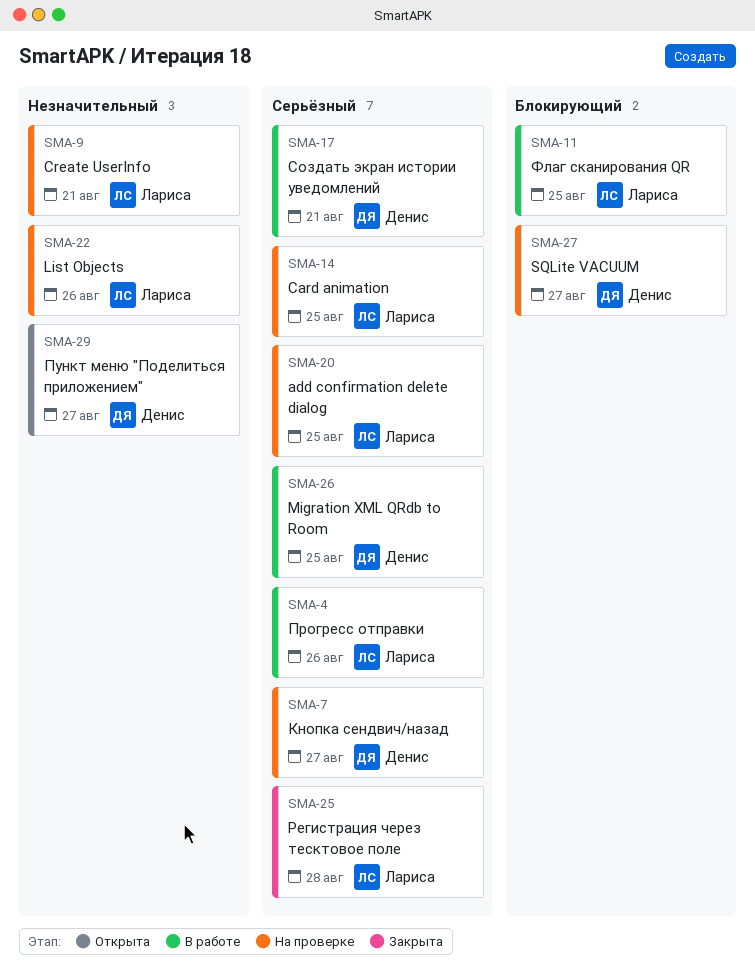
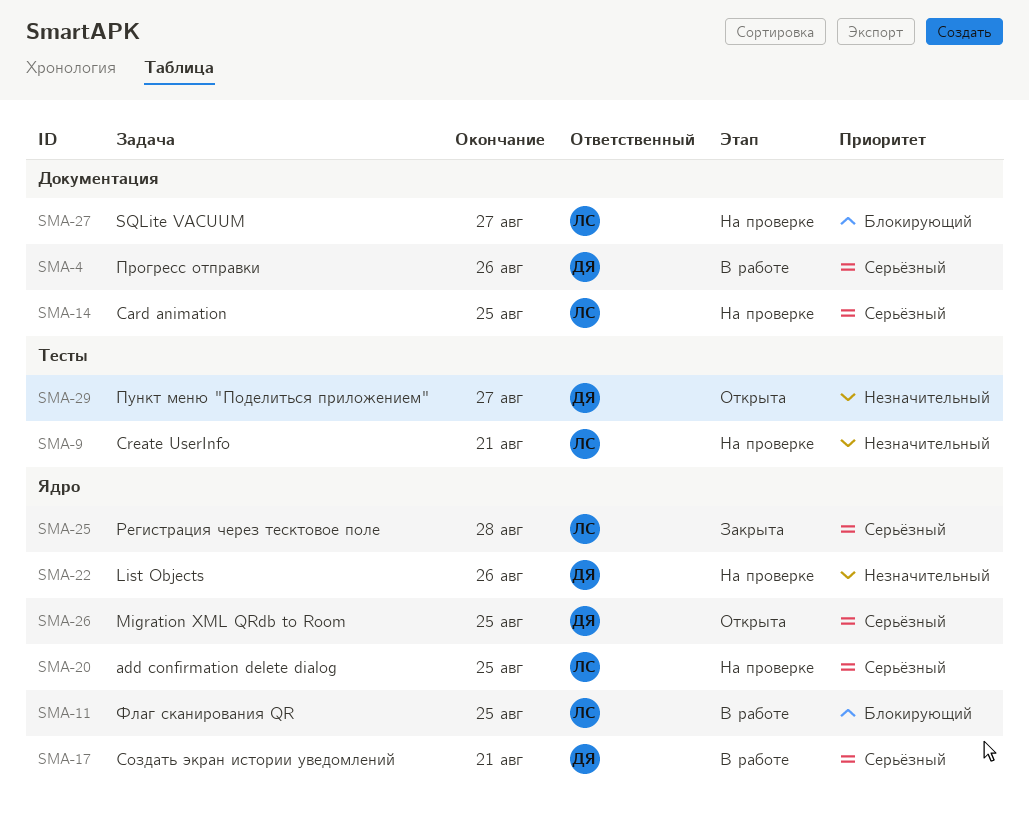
SMA-4, owner: Лариса -> Денис
SMA-7: present -> none
SMA-22, owner: Лариса -> Денис
SMA-26, status: В работе -> Открыта
SMA-27, owner: Денис -> Лариса

